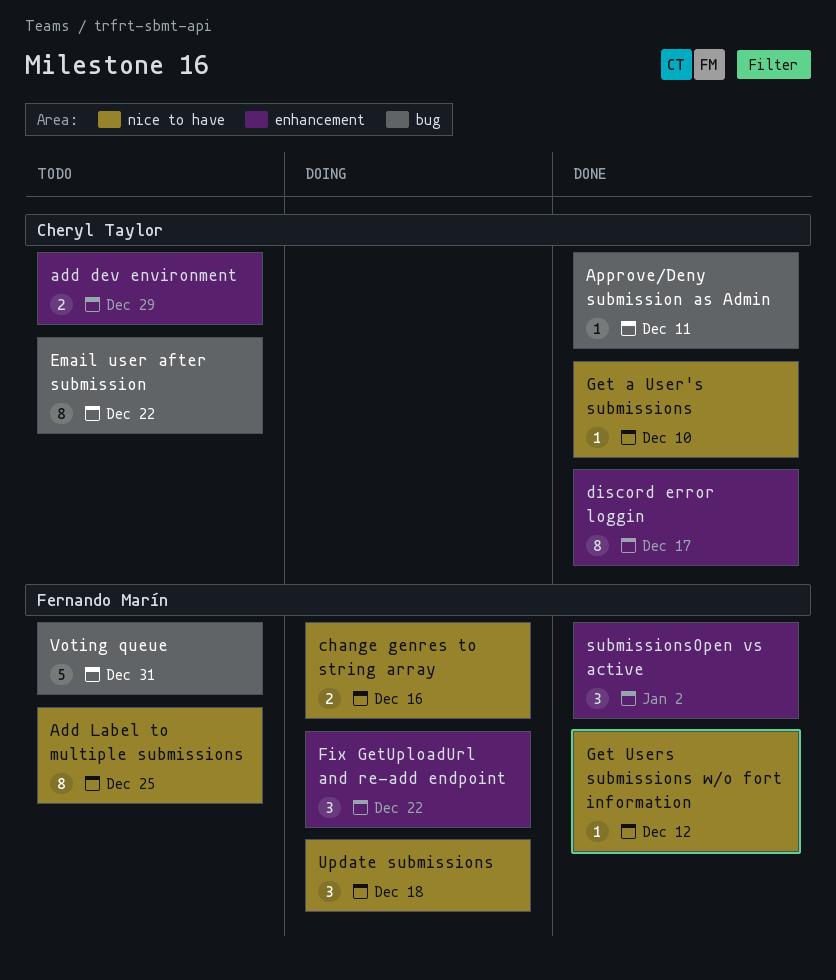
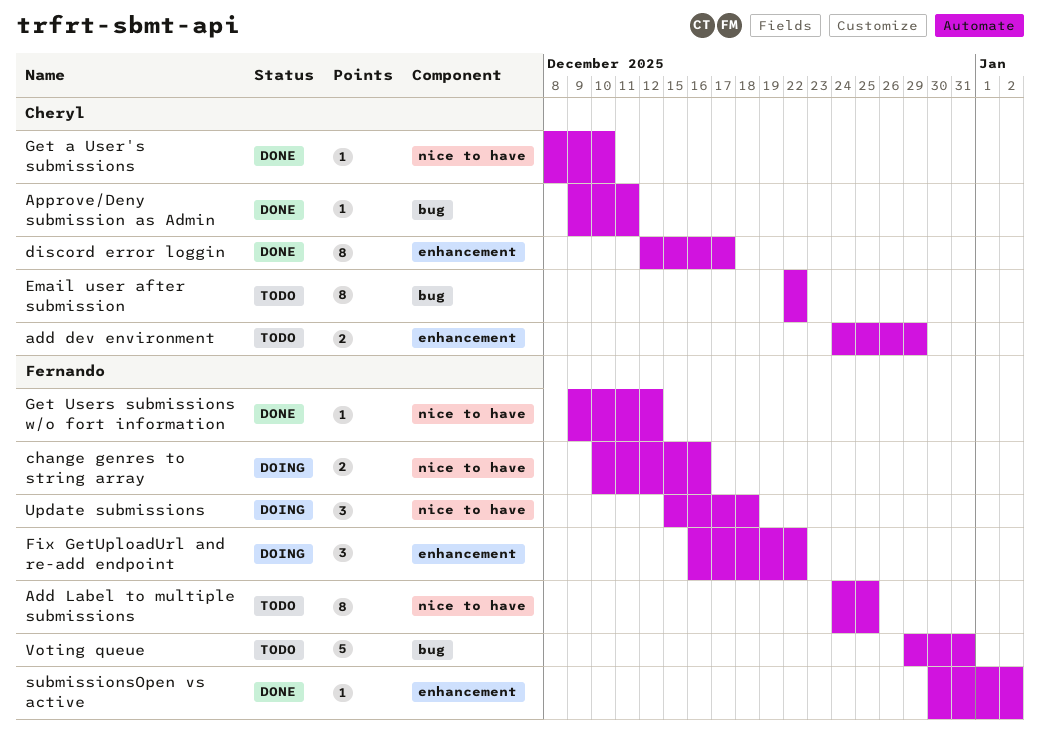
submissionsOpen vs active, estimate: 3 -> 1

